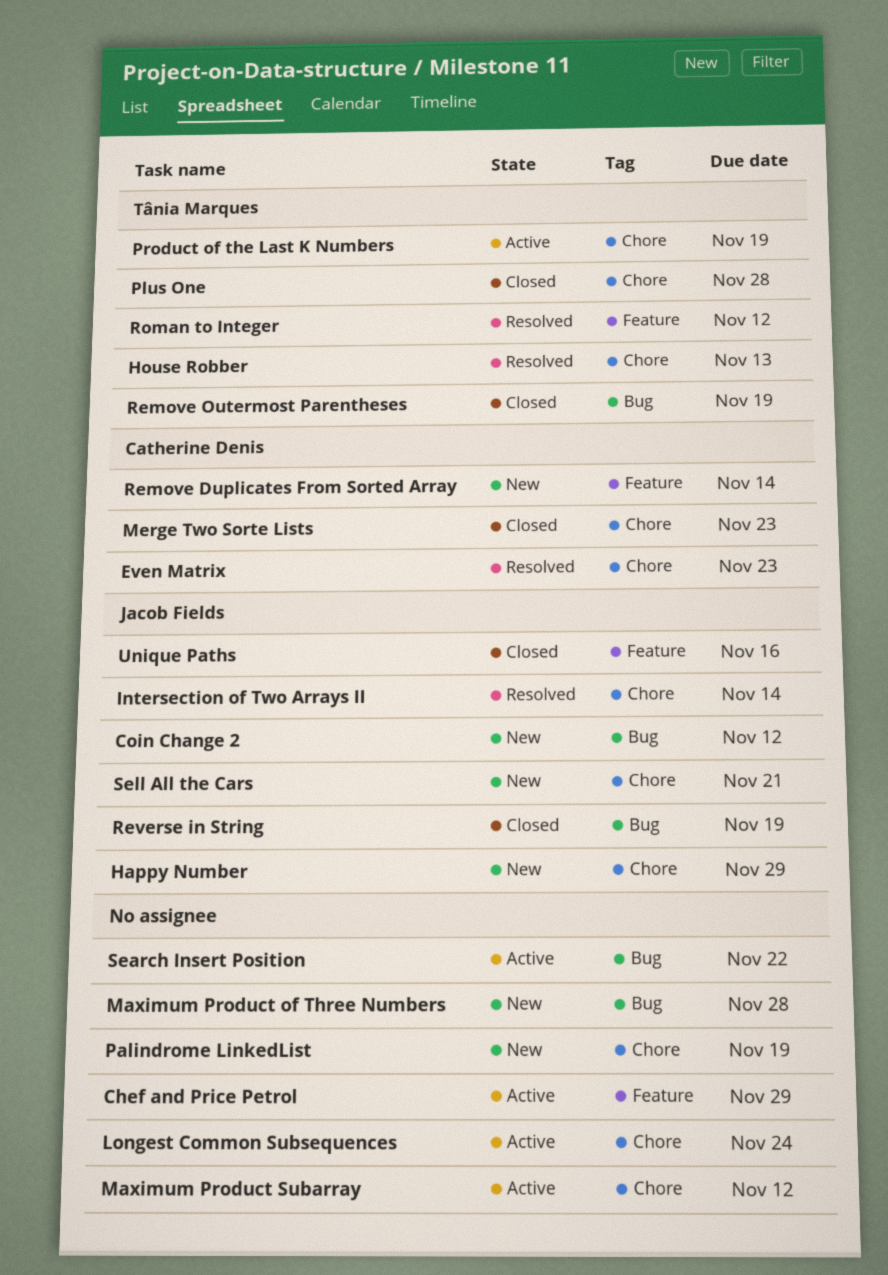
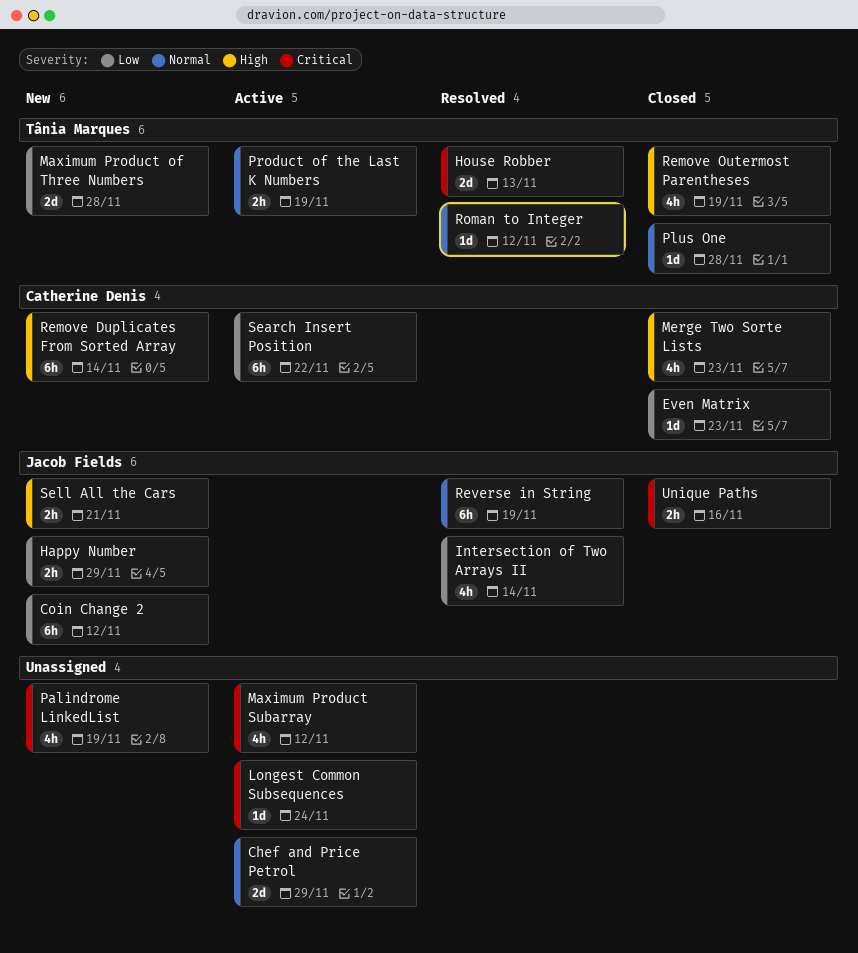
Even Matrix, status: Resolved -> Closed
Maximum Product of Three Numbers, owner: none -> Tânia Marques
Reverse in String, status: Closed -> Resolved
Search Insert Position, owner: none -> Catherine Denis

